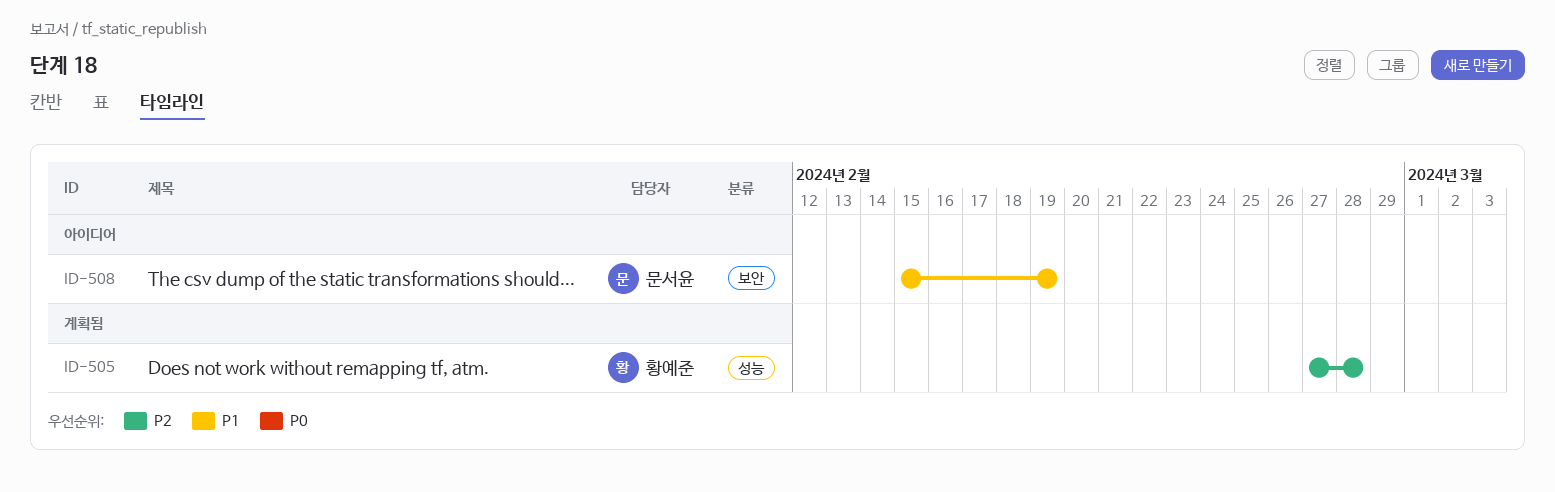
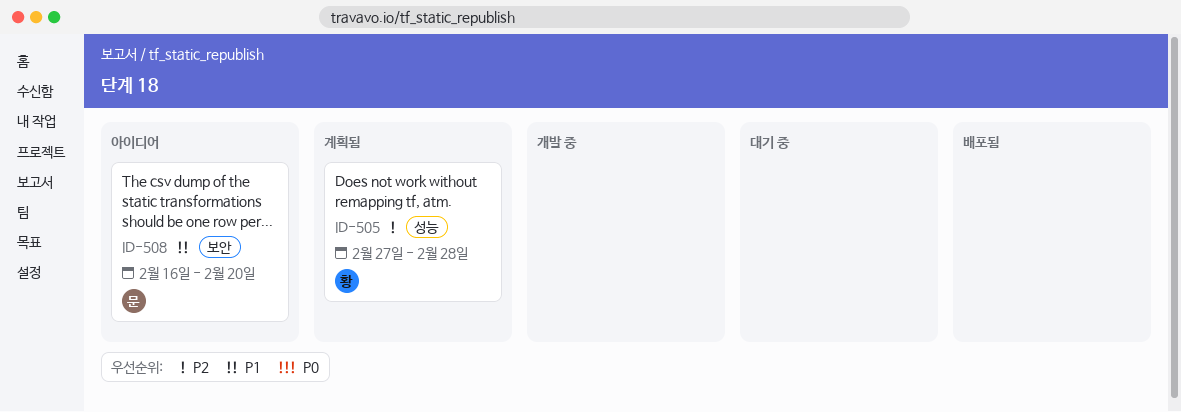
ID-508, start: Feb 15 -> Feb 16
ID-508, due: Feb 19 -> Feb 20

